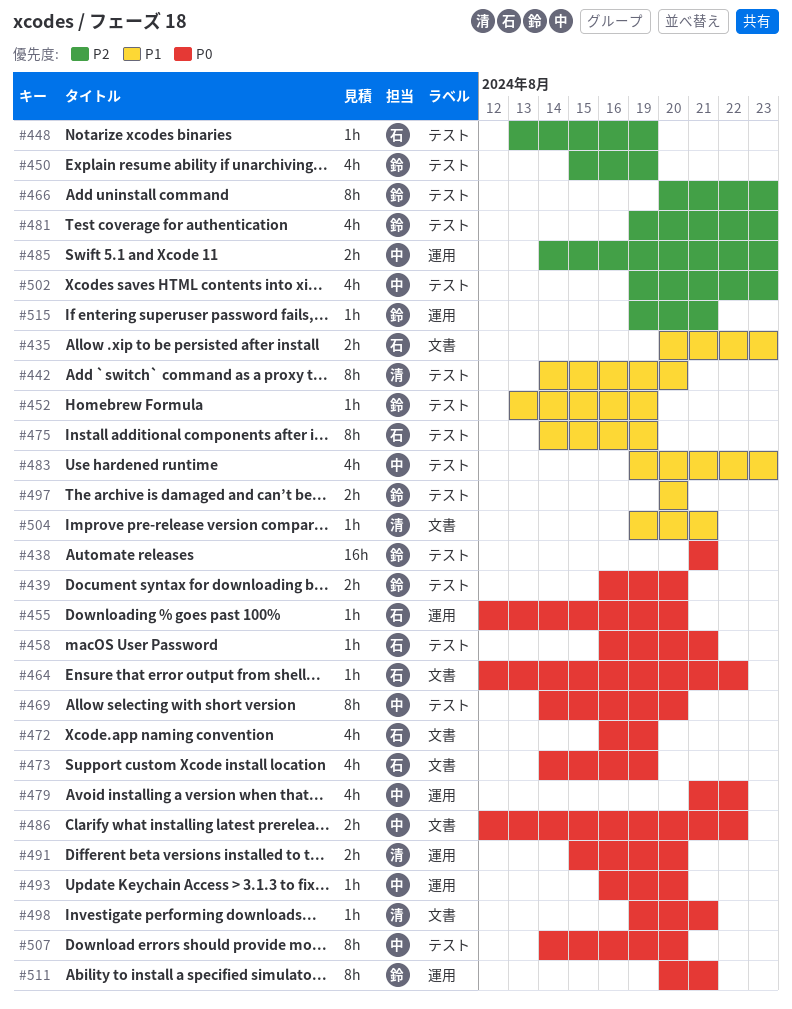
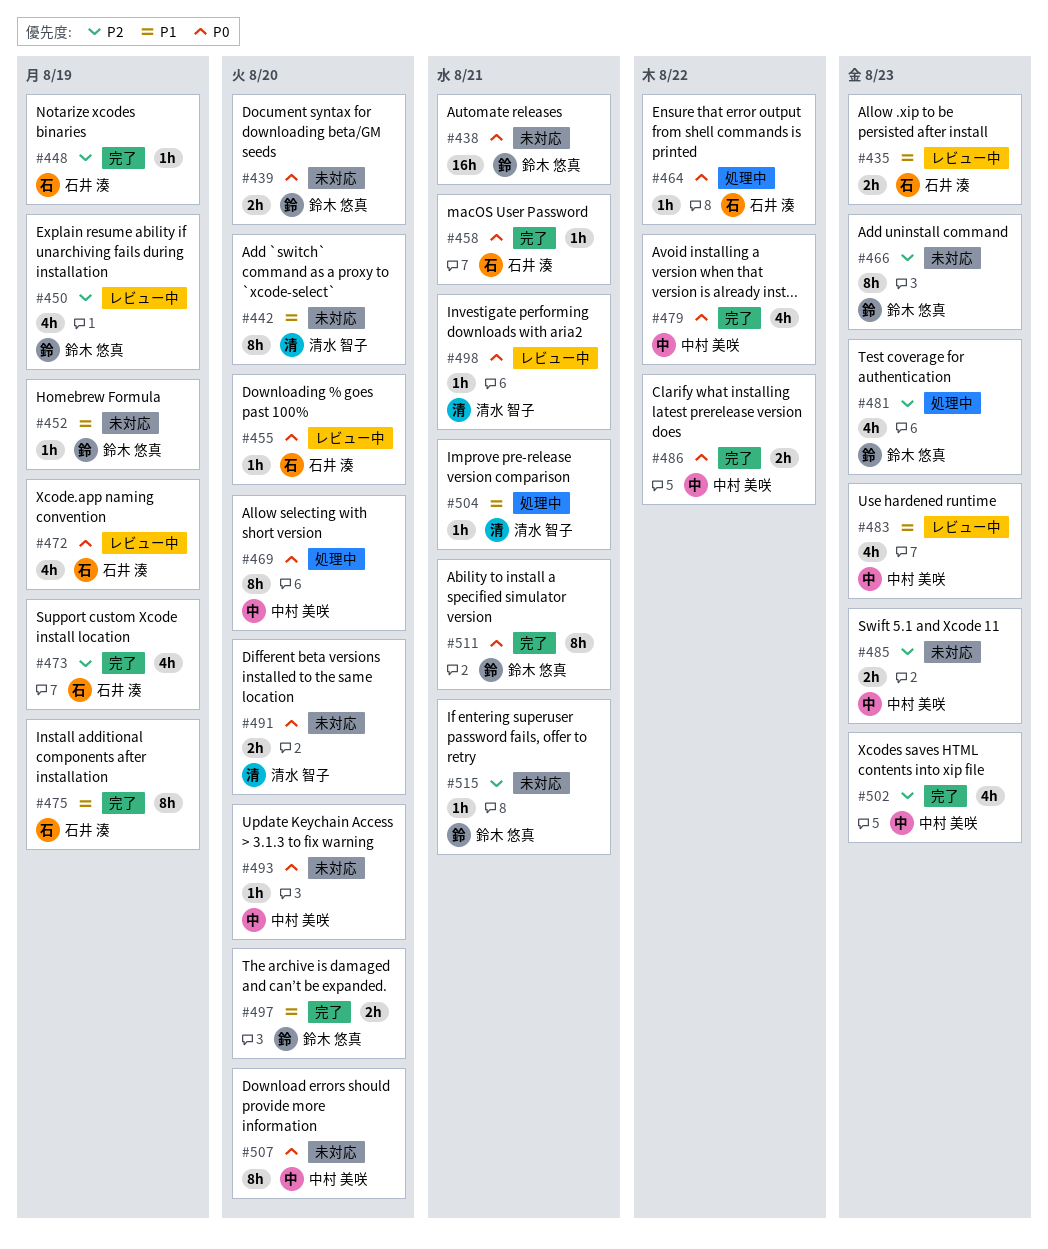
#473, priority: P0 -> P2

